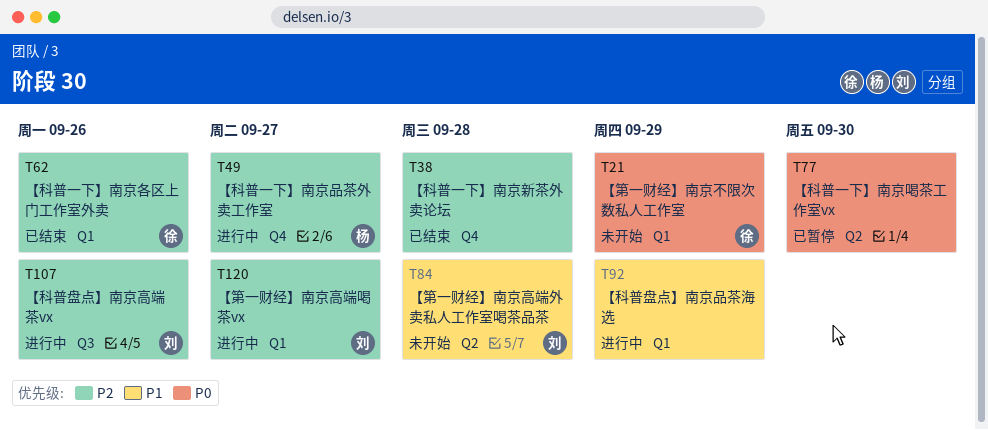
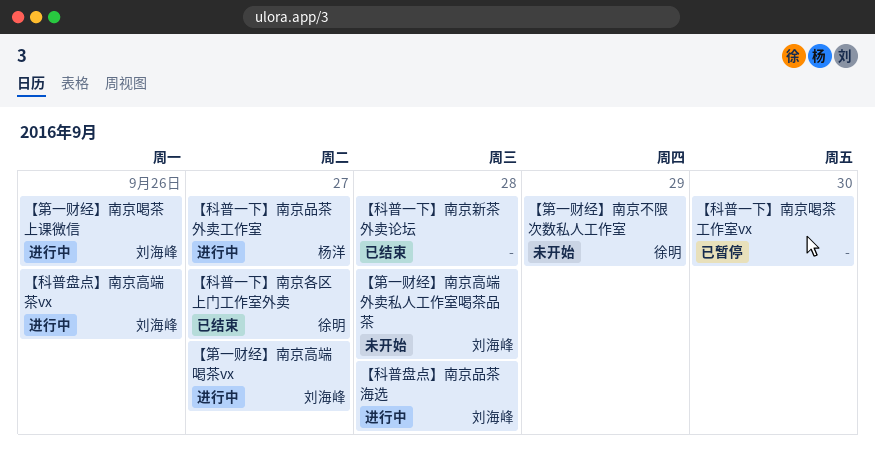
【科普一下】南京各区上门工作室外卖, due: Sep 26 -> Sep 27
【科普盘点】南京品茶海选, owner: none -> 刘海峰
【科普盘点】南京品茶海选, due: Sep 29 -> Sep 28
【第一财经】南京喝茶上课微信: none -> present

